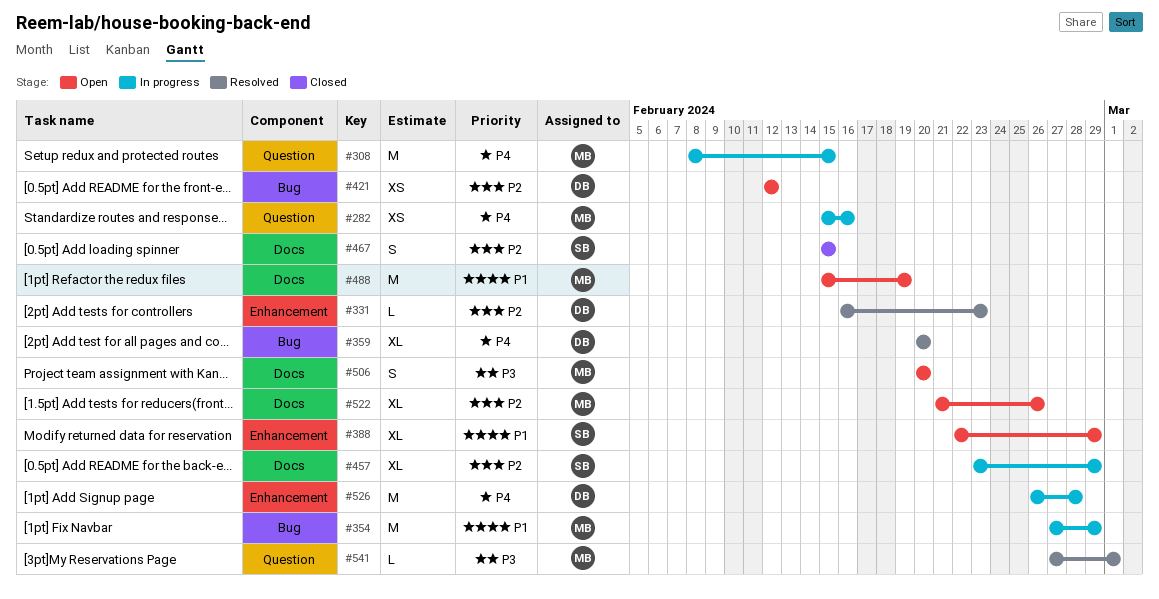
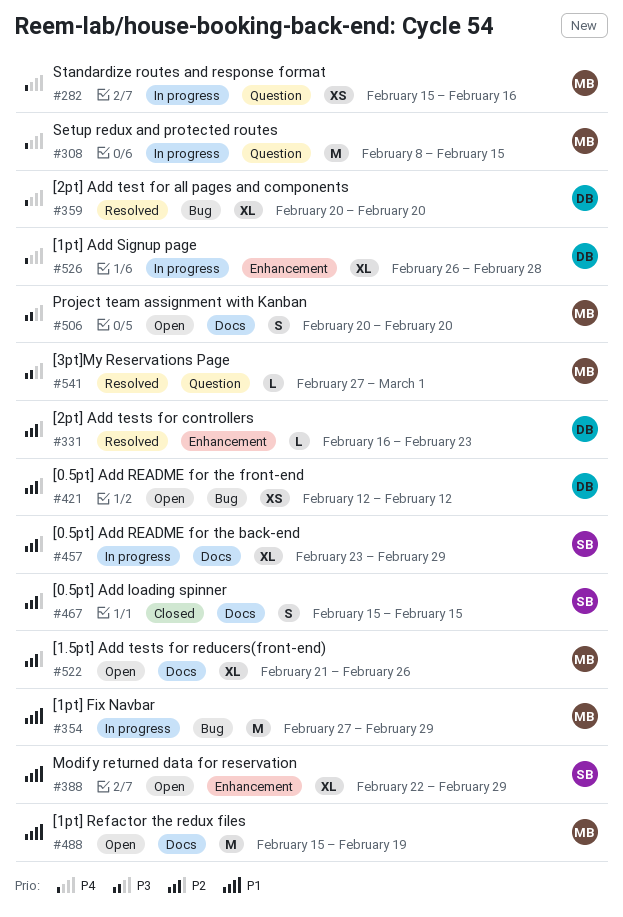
#526, estimate: M -> XL

